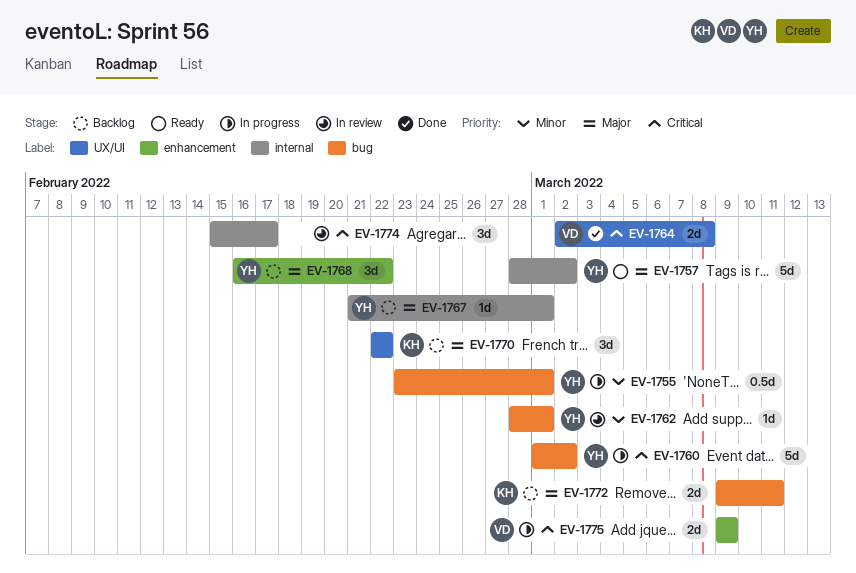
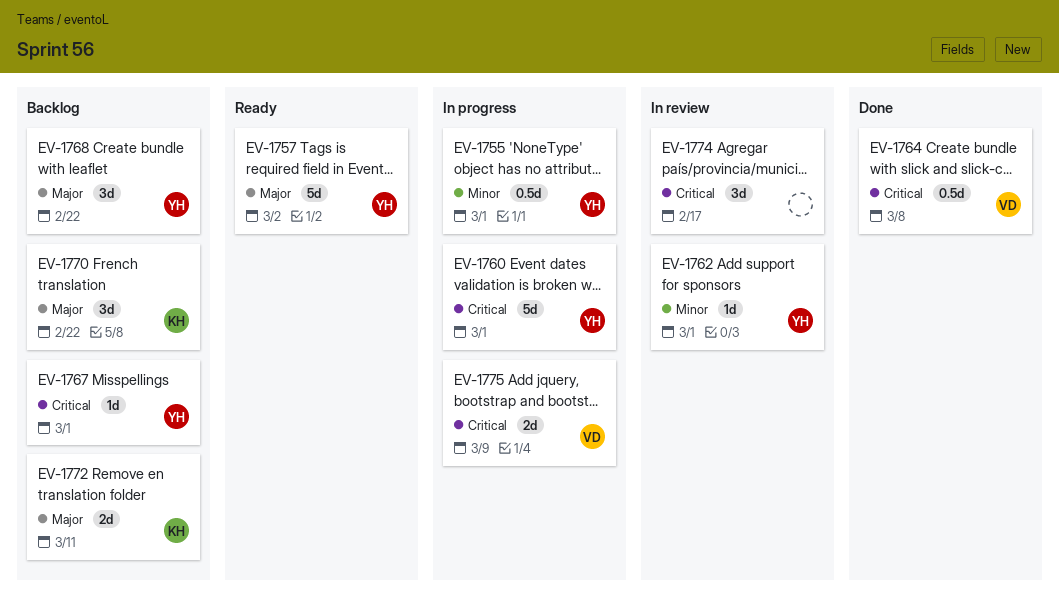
EV-1760, due: Mar 2 -> Mar 1
EV-1764, estimate: 2d -> 0.5d
EV-1767, priority: Major -> Critical

